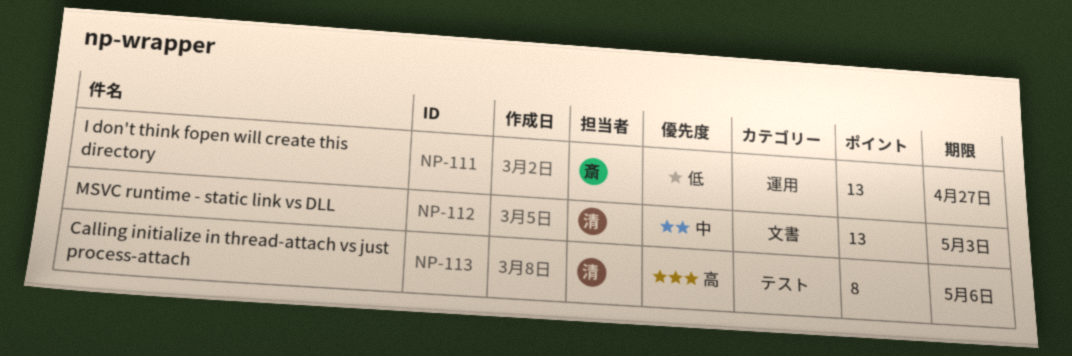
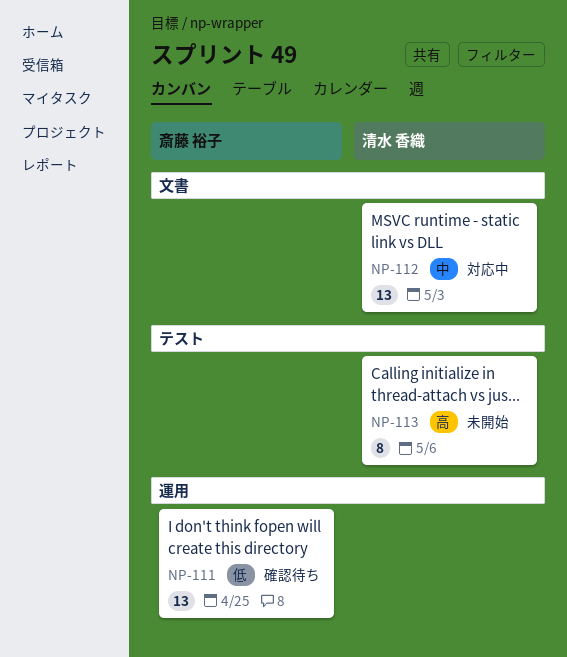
NP-111, due: Apr 27 -> Apr 25

